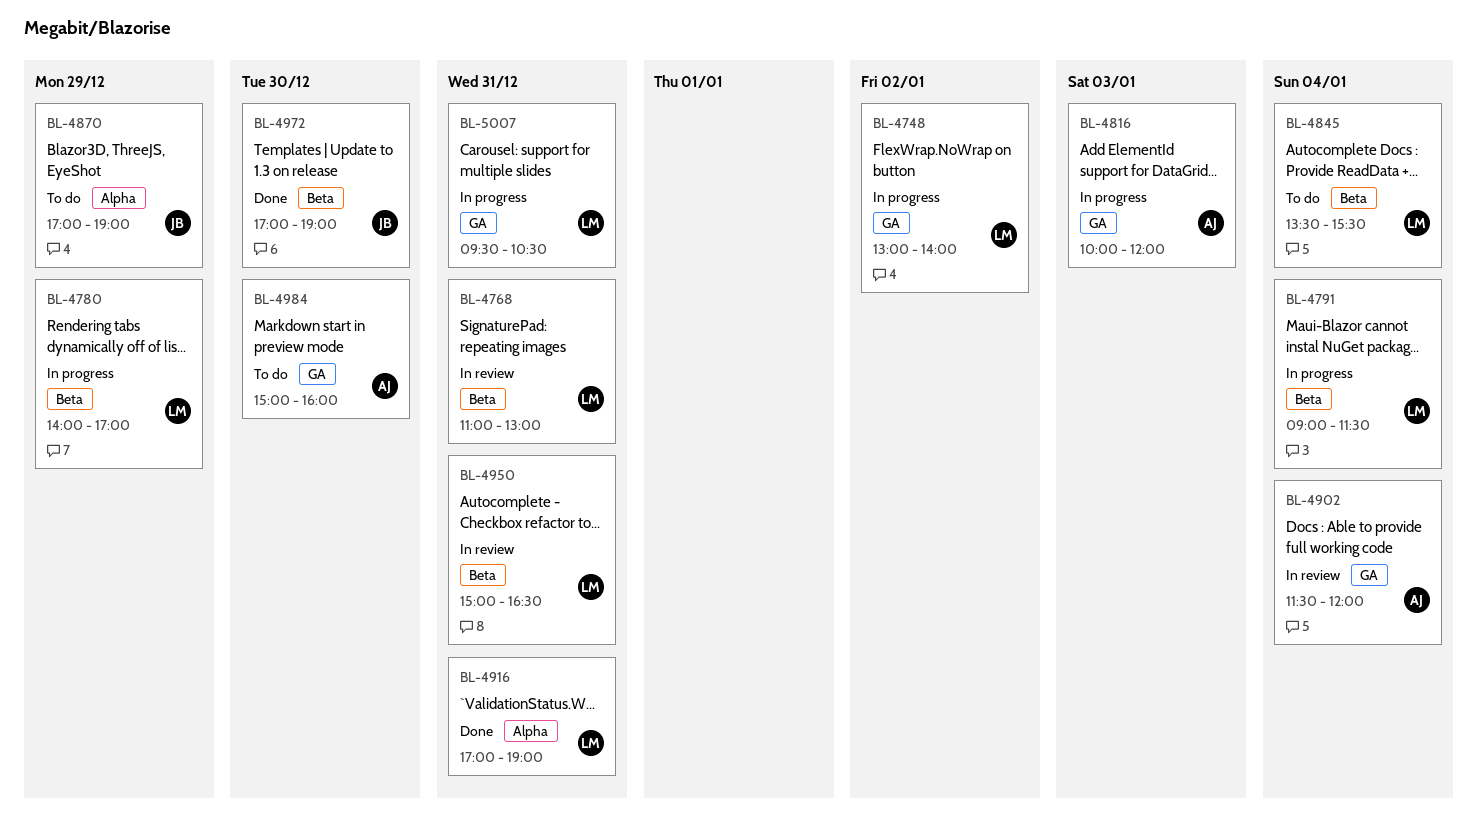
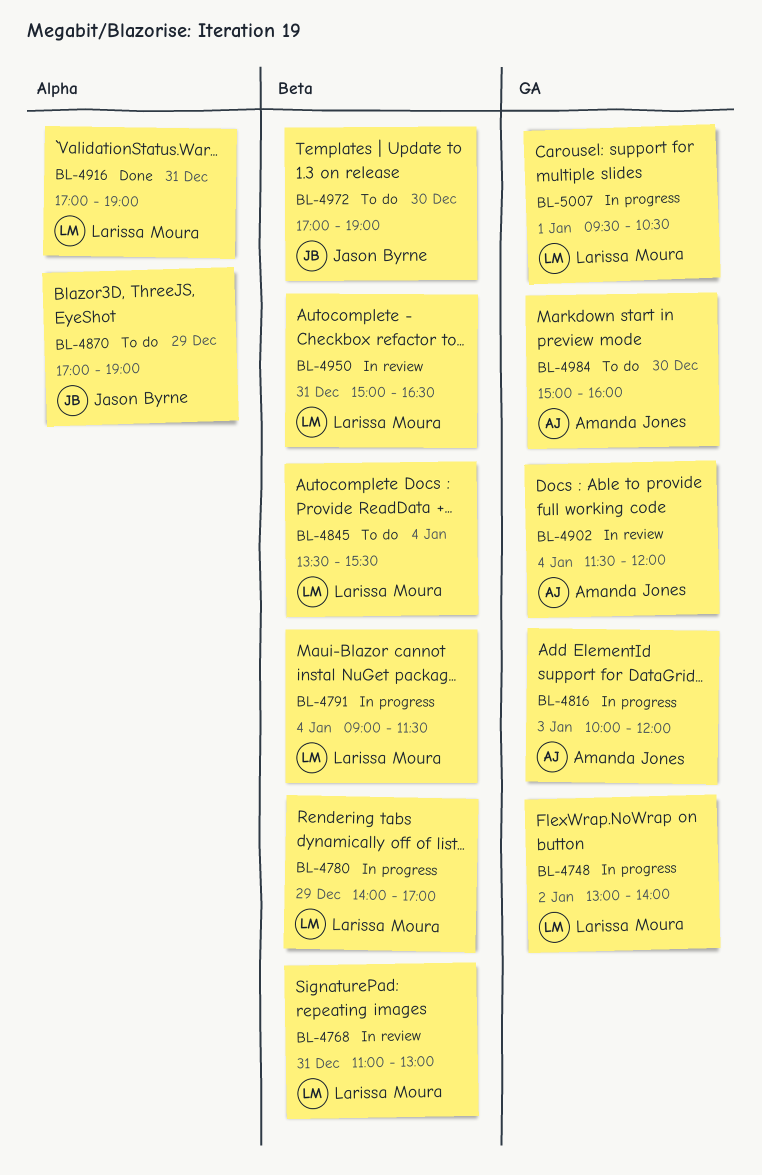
BL-4972, status: Done -> To do
BL-5007, day: Dec 31 -> Jan 1

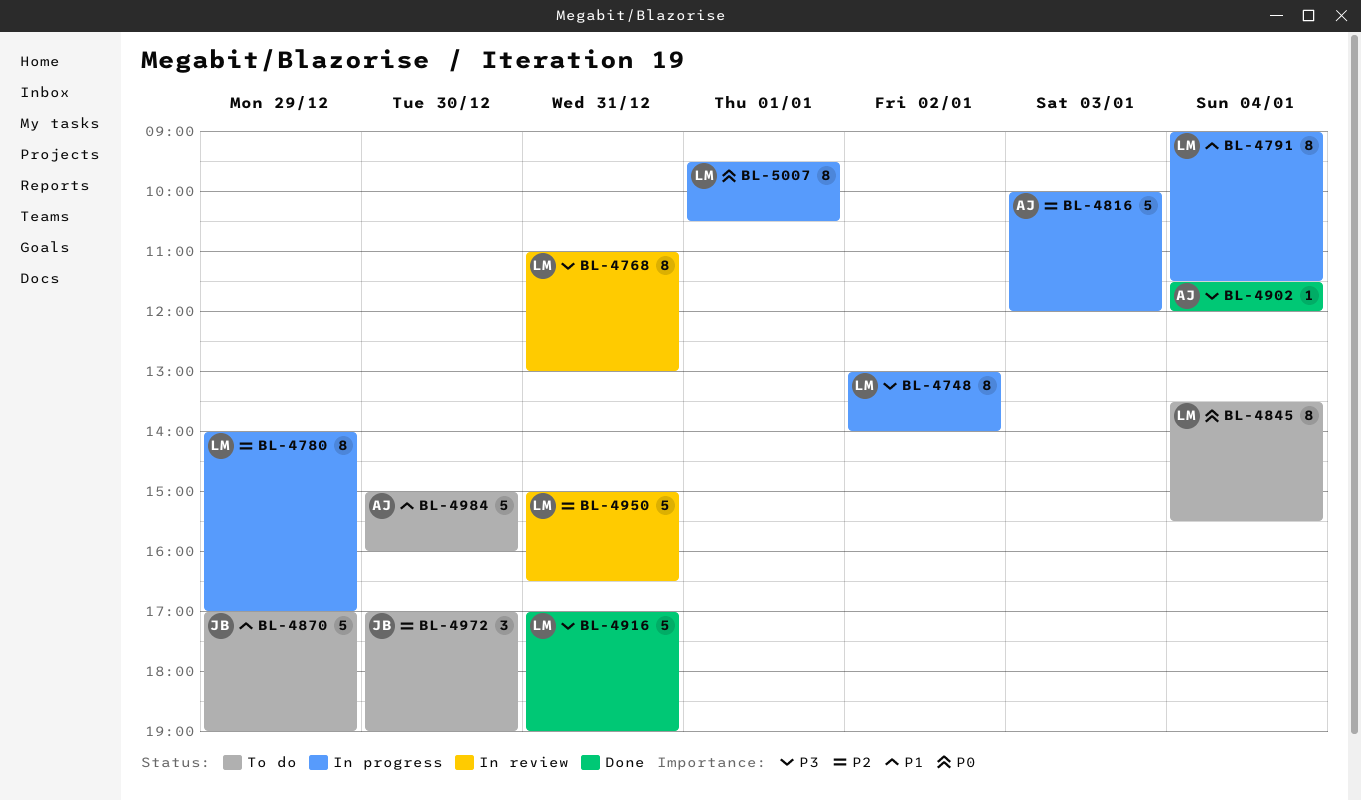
BL-4902, status: In review -> Done

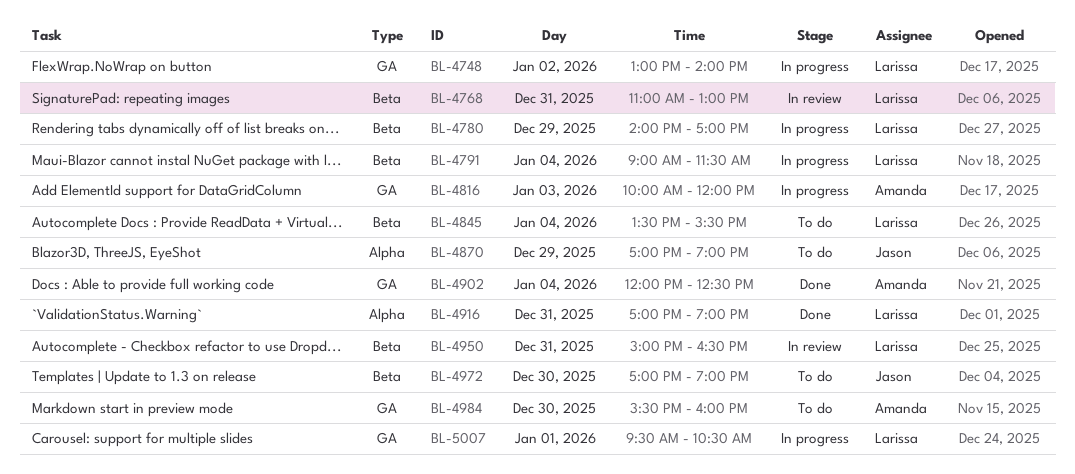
BL-4902, begins: 11:30 -> 12:00
BL-4902, ends: 12:00 -> 12:30
BL-4984, begins: 15:00 -> 15:30

